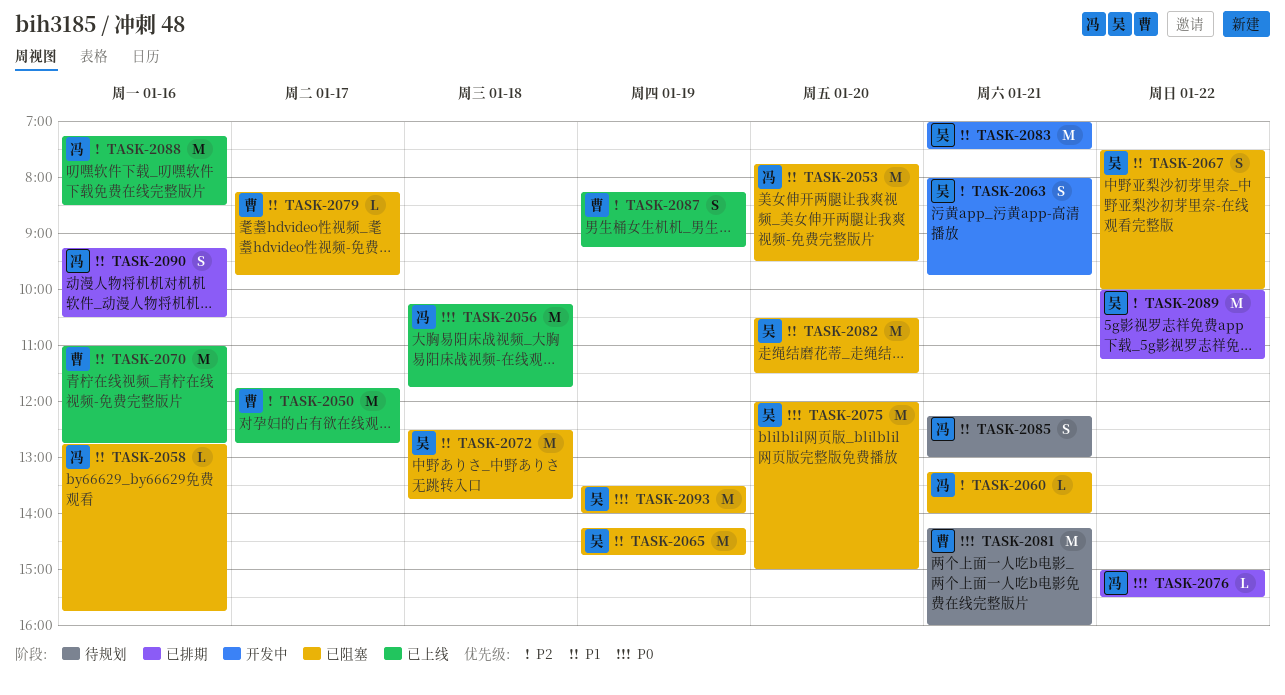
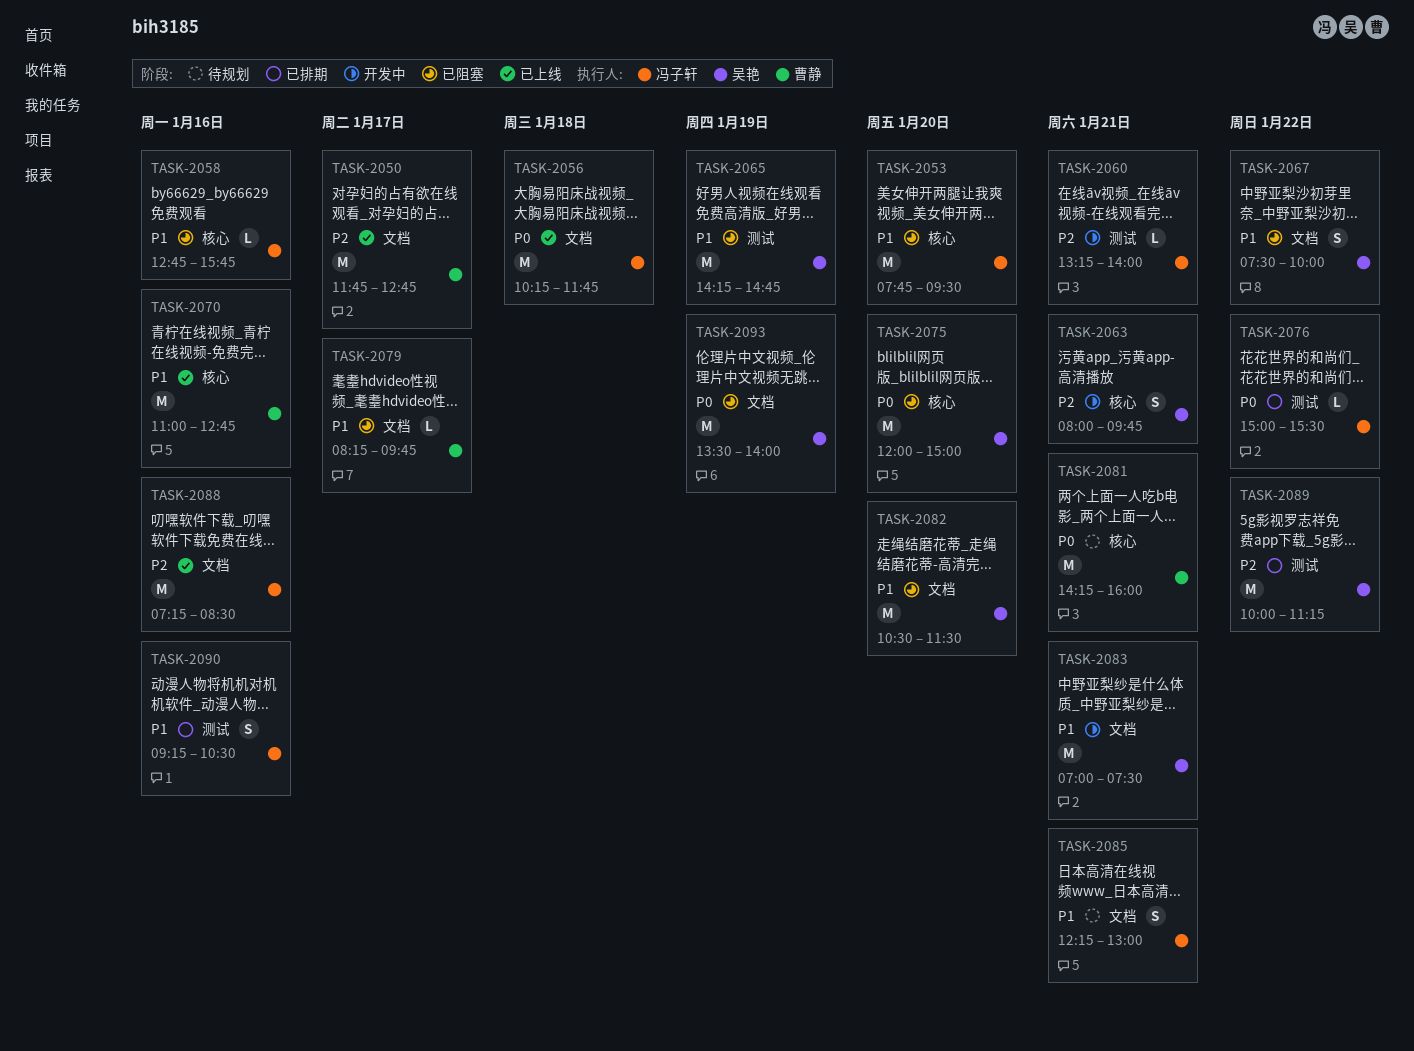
TASK-2060, status: 已阻塞 -> 开发中
TASK-2072: present -> none
TASK-2087: present -> none

